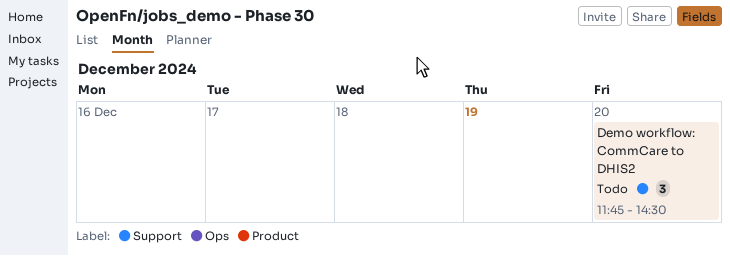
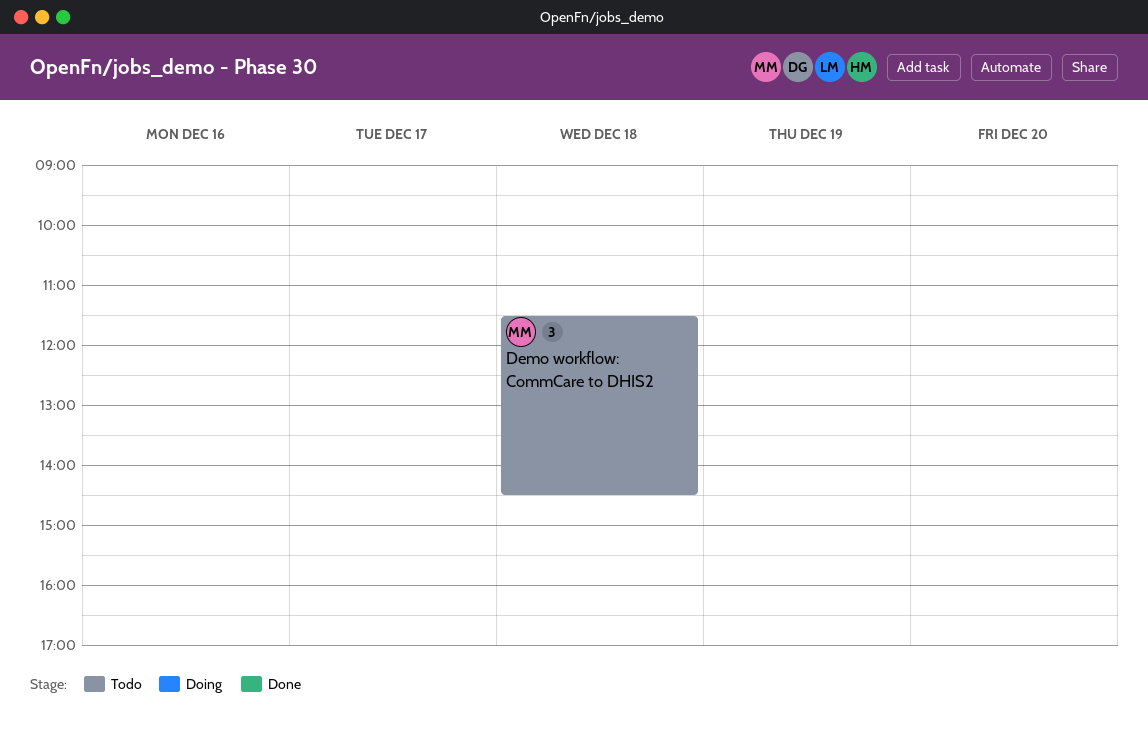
Demo workflow: CommCare to DHIS2, day: Dec 20 -> Dec 18
Demo workflow: CommCare to DHIS2, begins: 11:45 -> 11:30

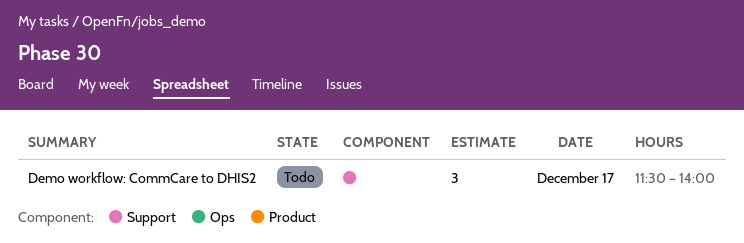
Demo workflow: CommCare to DHIS2, day: Dec 18 -> Dec 17
Demo workflow: CommCare to DHIS2, ends: 14:30 -> 14:00

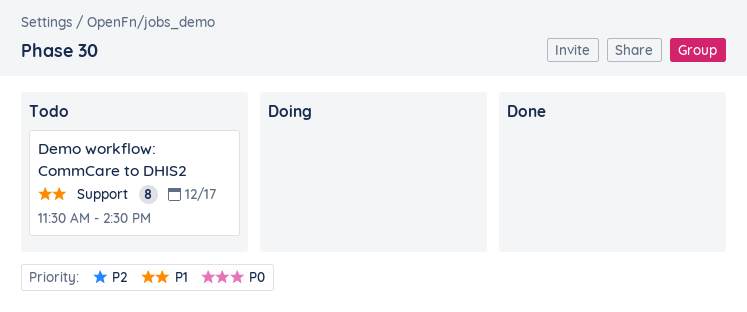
Demo workflow: CommCare to DHIS2, estimate: 3 -> 8
Demo workflow: CommCare to DHIS2, ends: 14:00 -> 14:30

